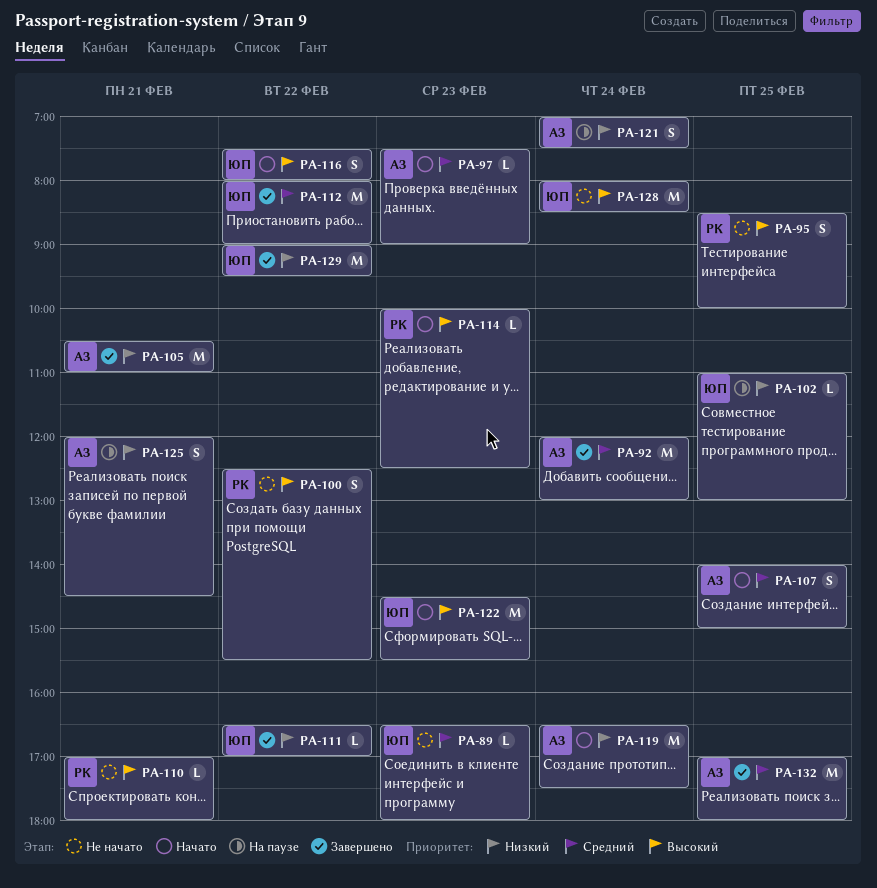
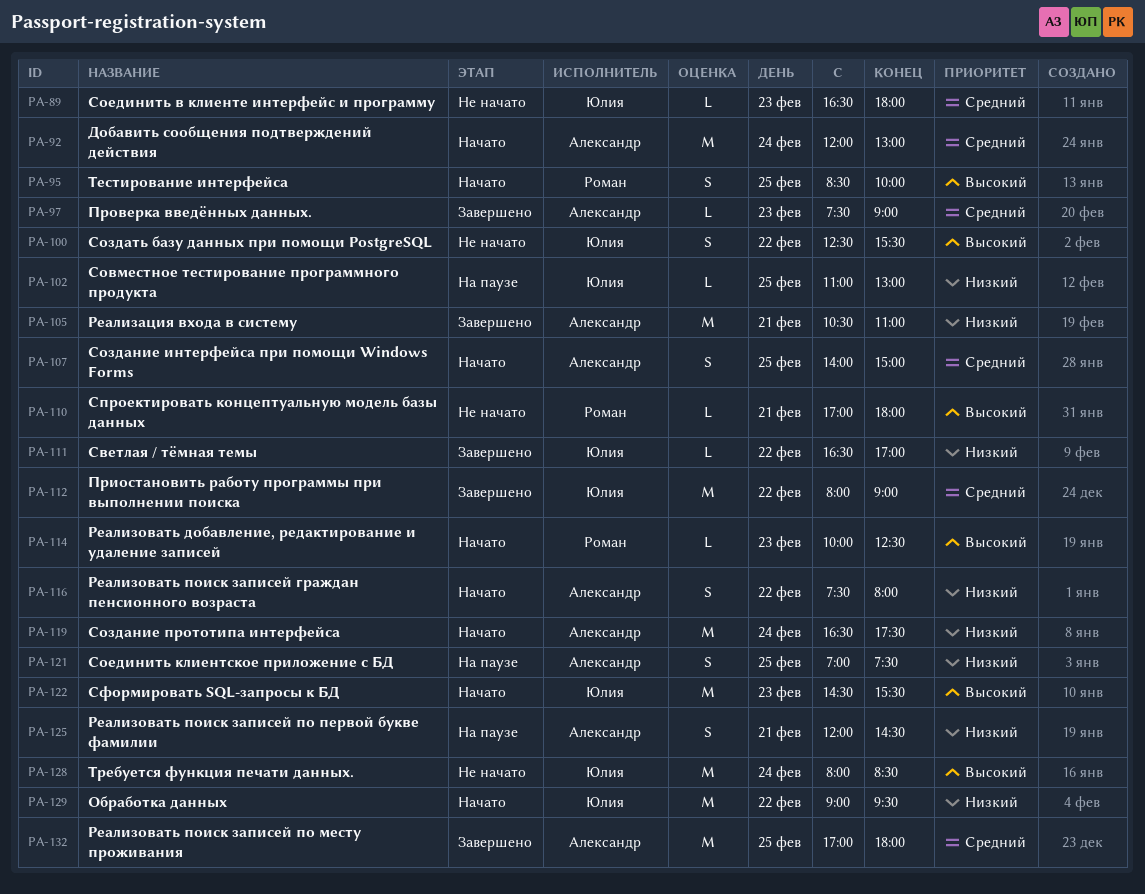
PA-92, status: Завершено -> Начато
PA-95, status: Не начато -> Начато
PA-97, status: Начато -> Завершено
PA-100, owner: Роман -> Юлия
PA-116, owner: Юлия -> Александр
PA-116, priority: Высокий -> Низкий
PA-121, day: Feb 24 -> Feb 25
PA-129, status: Завершено -> Начато

